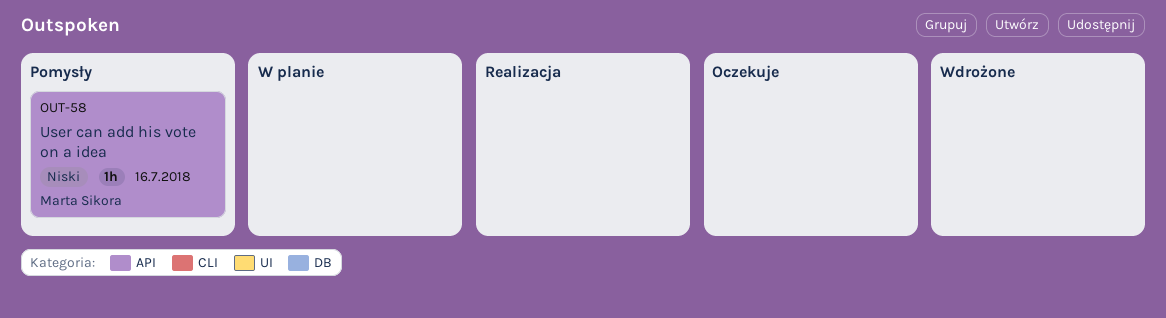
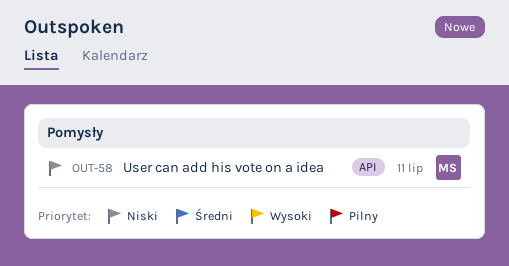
OUT-58, due: Jul 16 -> Jul 11

